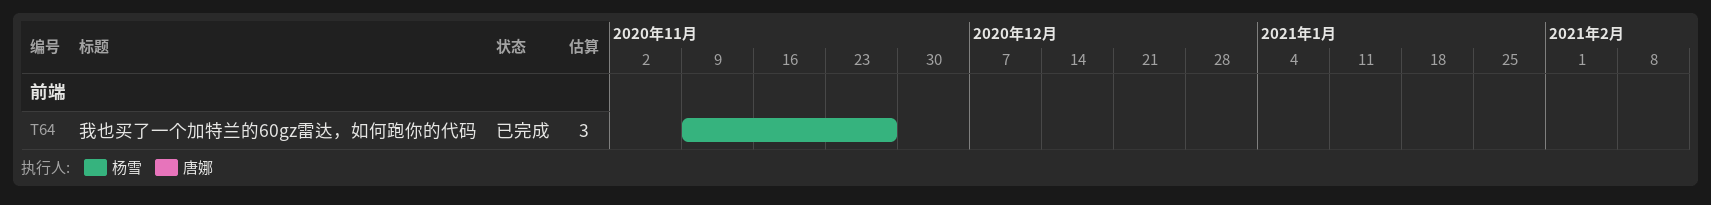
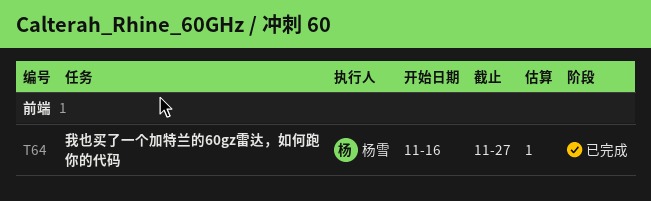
T64, estimate: 3 -> 1
T64, start: Nov 9 -> Nov 16

